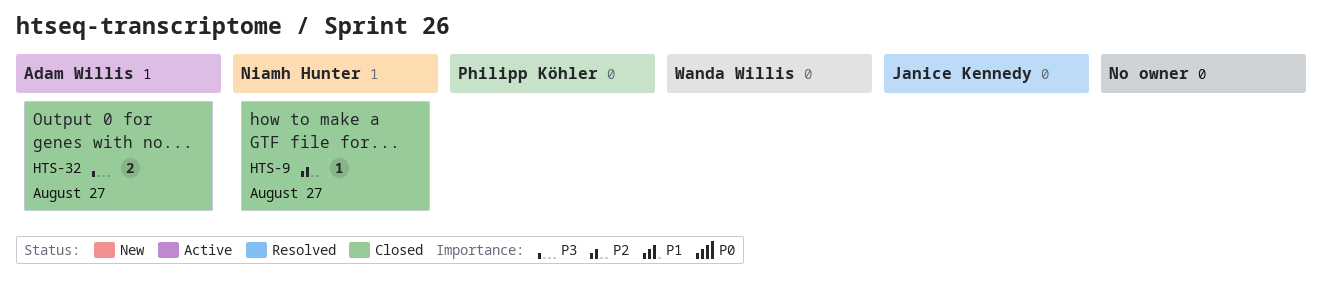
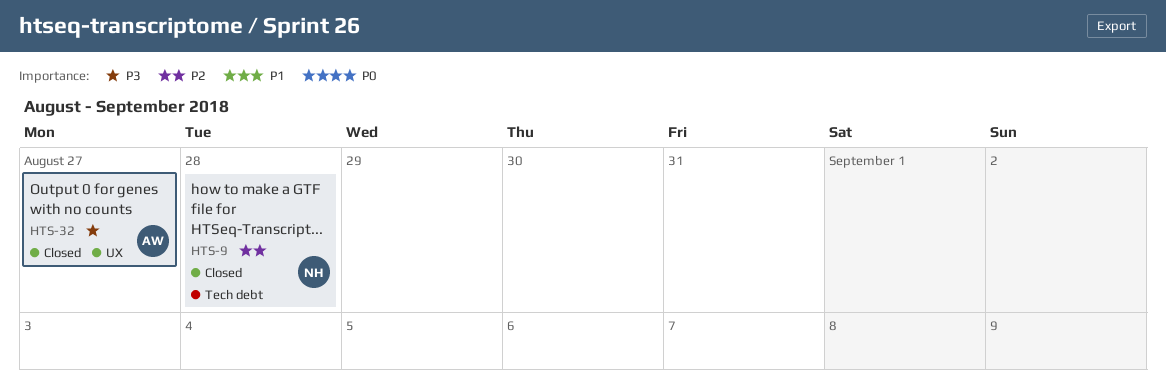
HTS-9, due: Aug 27 -> Aug 28

